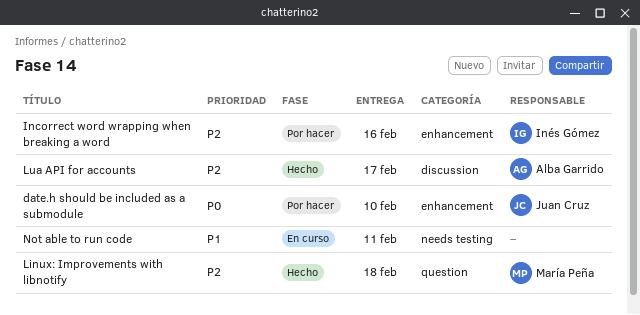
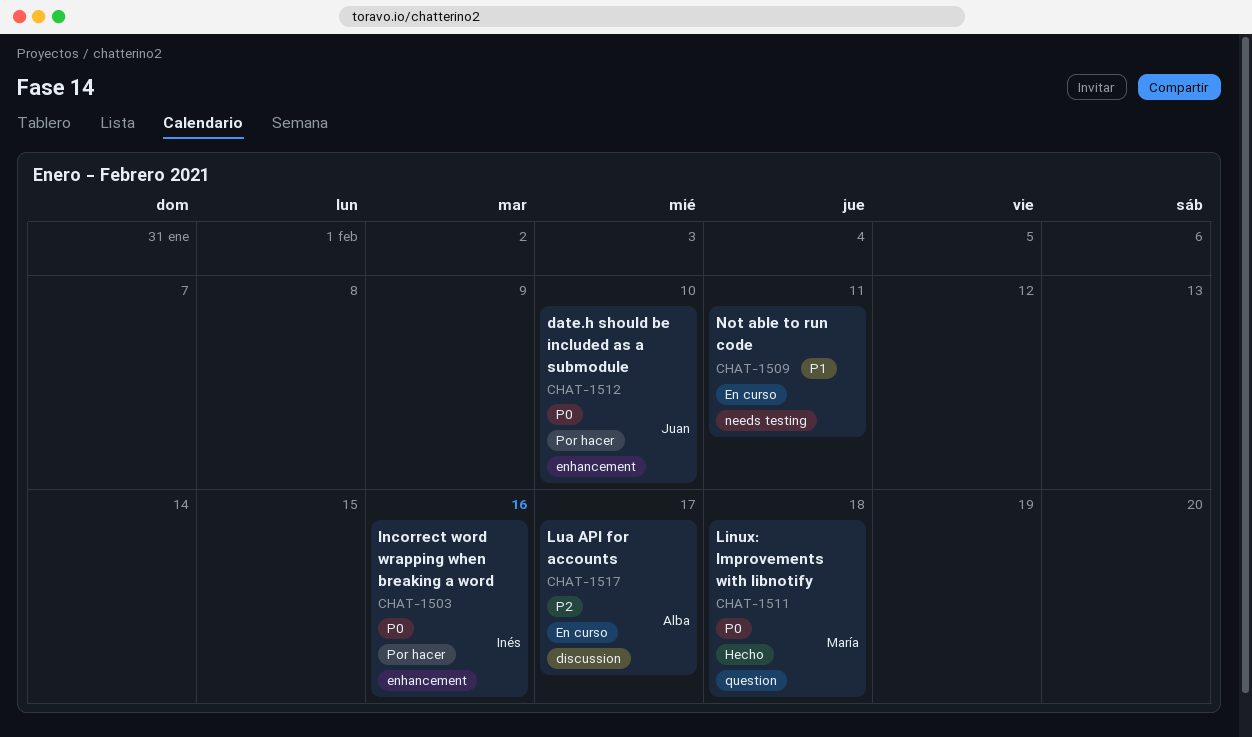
Incorrect word wrapping when breaking a word, priority: P2 -> P0
Linux: Improvements with libnotify, priority: P2 -> P0
Lua API for accounts, status: Hecho -> En curso

